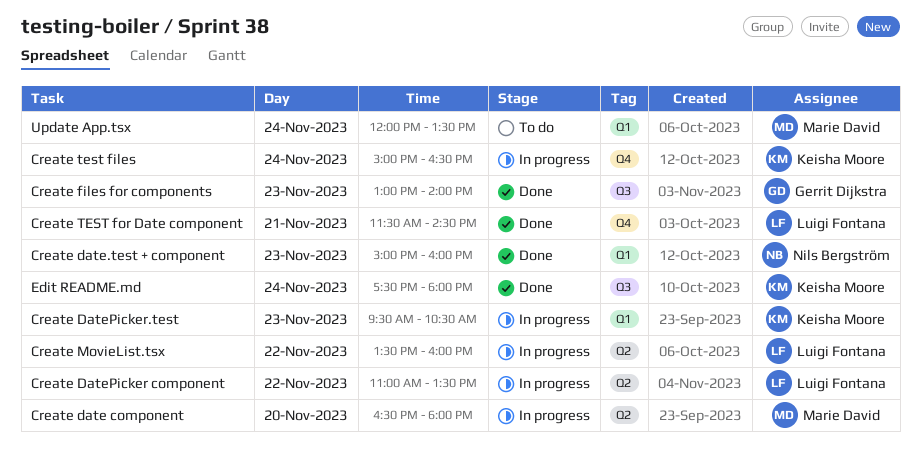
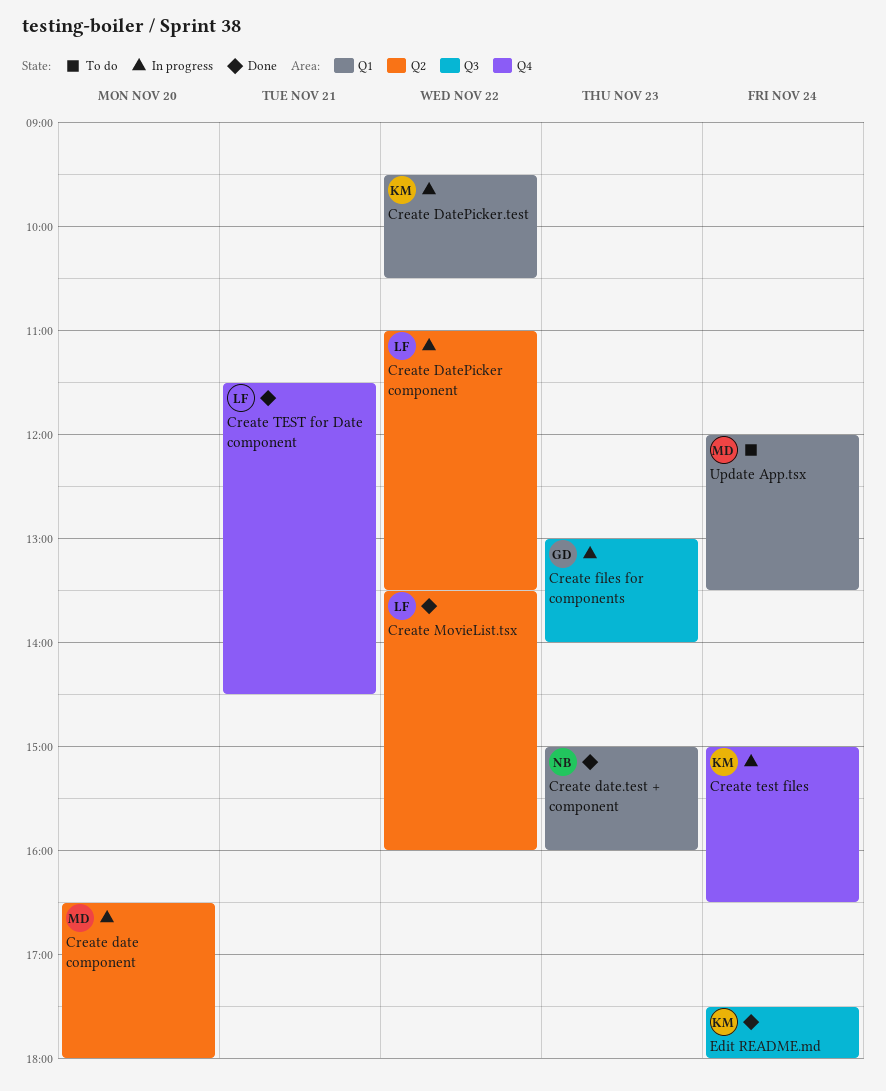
Create DatePicker.test, day: Nov 23 -> Nov 22
Create files for components, status: Done -> In progress
Create MovieList.tsx, status: In progress -> Done

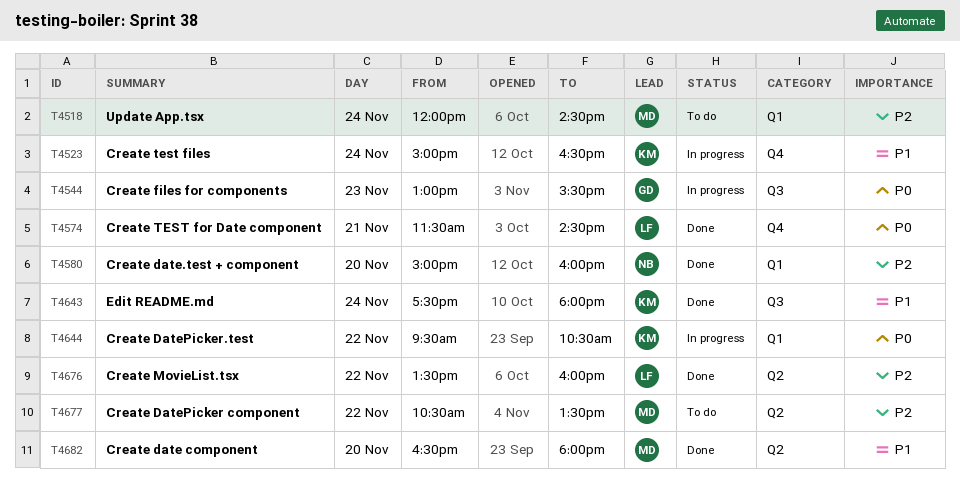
Create date component, status: In progress -> Done
Create date.test + component, day: Nov 23 -> Nov 20
Create DatePicker component, status: In progress -> To do
Create DatePicker component, owner: LF -> MD
Create DatePicker component, begins: 11:00 -> 10:30
Create files for components, ends: 14:00 -> 15:30
Update App.tsx, ends: 13:30 -> 14:30

